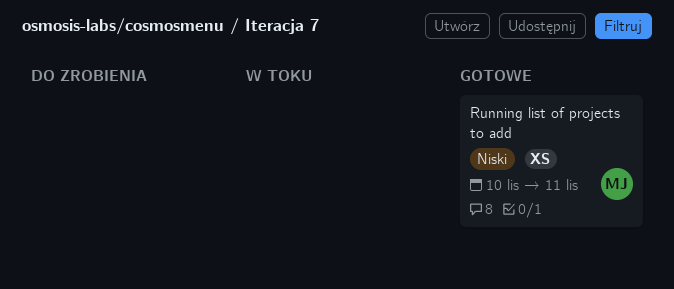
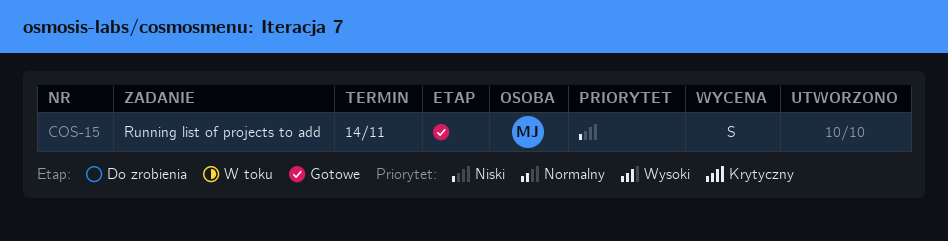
Running list of projects to add, estimate: XS -> S
Running list of projects to add, due: Nov 11 -> Nov 14

